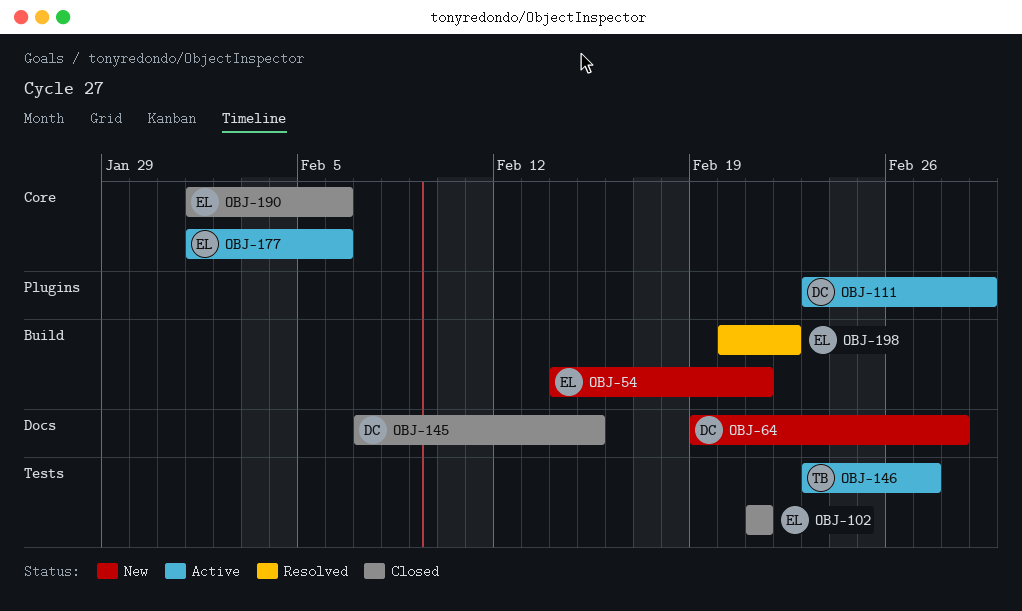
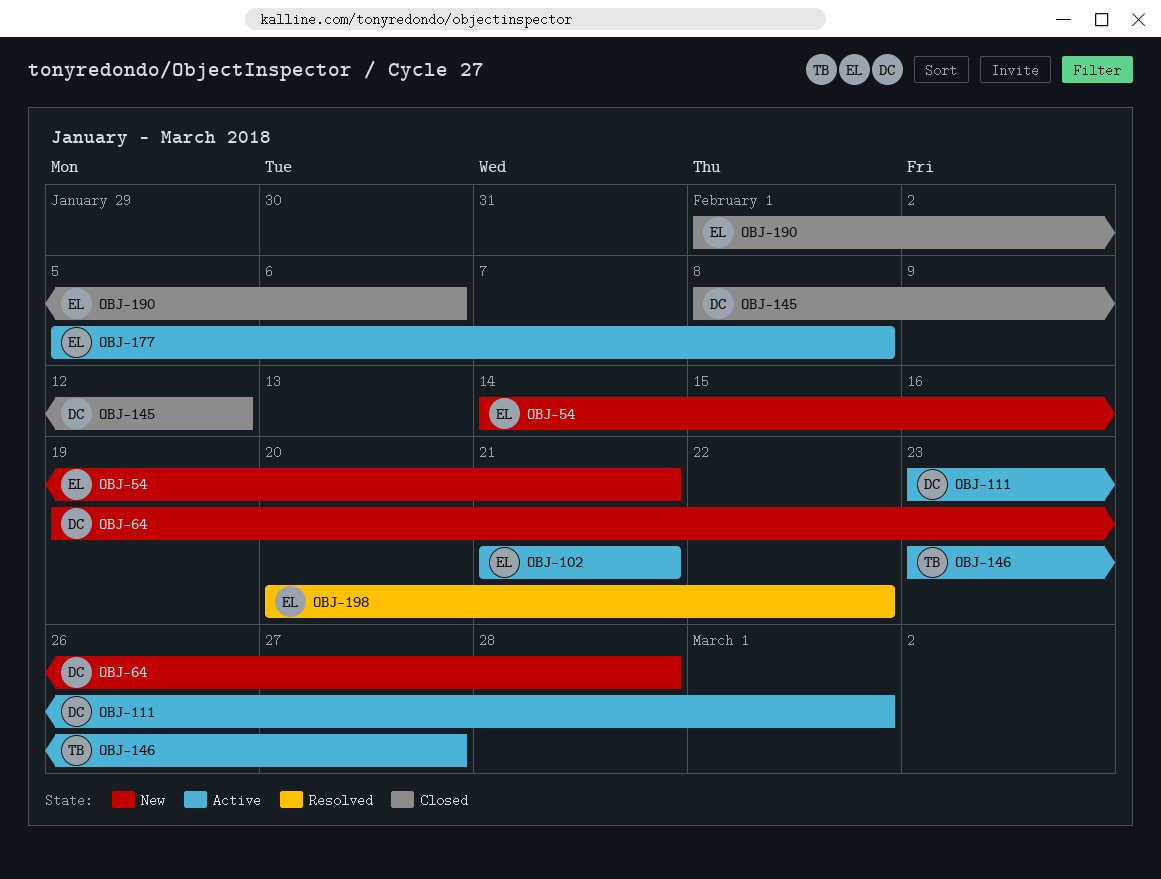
OBJ-102, status: Closed -> Active
OBJ-145, start: Feb 7 -> Feb 8
OBJ-145, due: Feb 15 -> Feb 12
OBJ-177, start: Feb 1 -> Feb 5
OBJ-177, due: Feb 6 -> Feb 8

